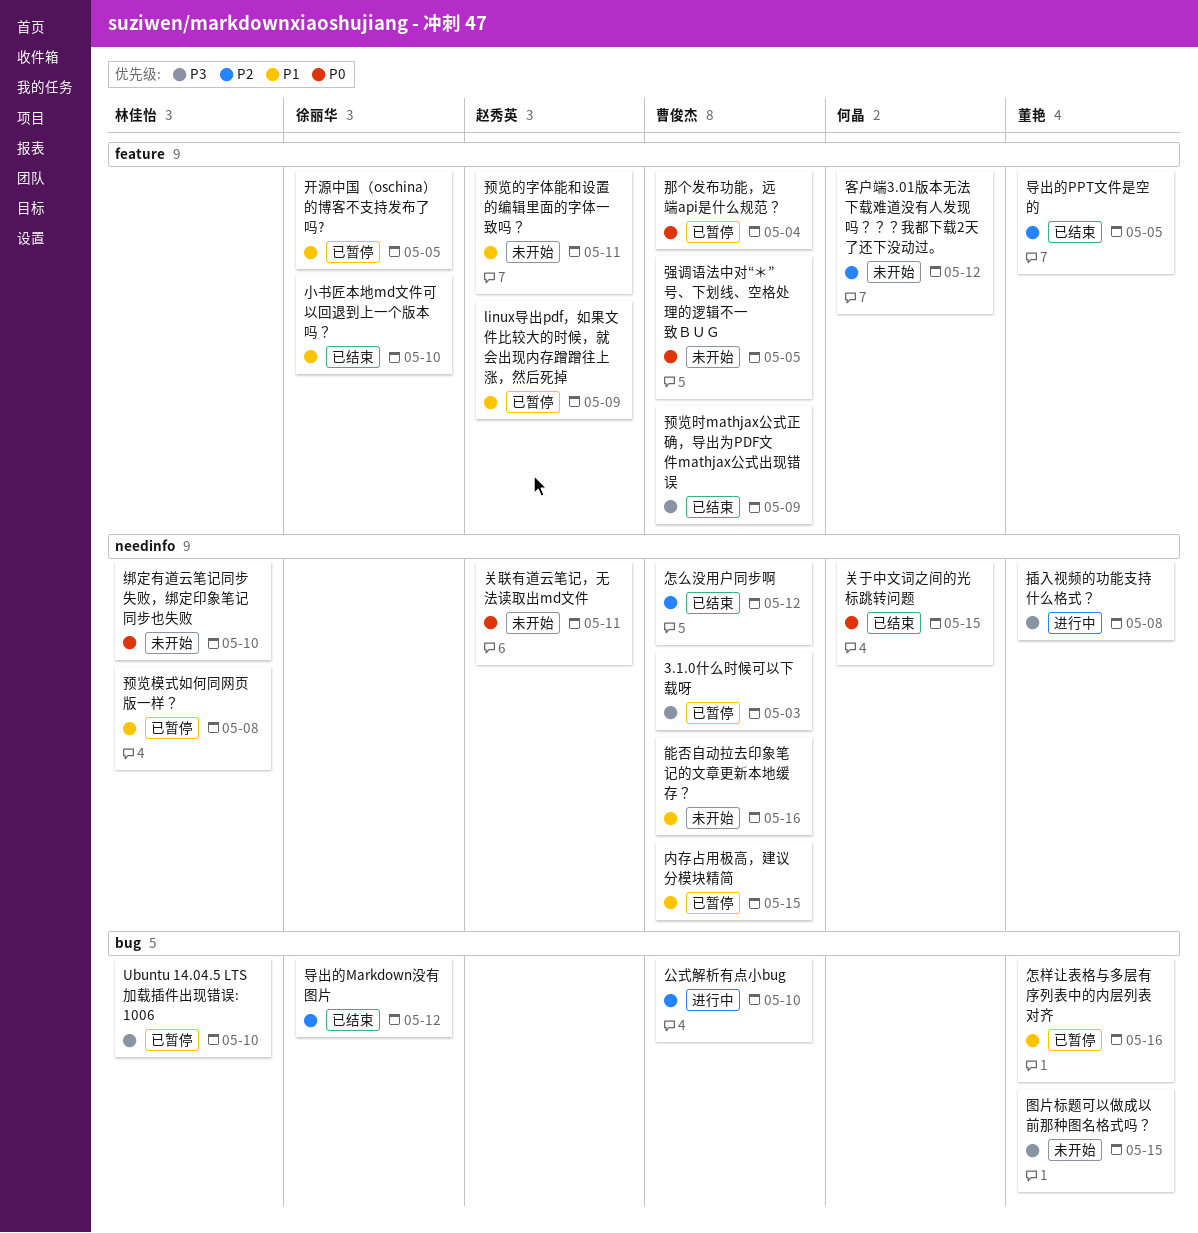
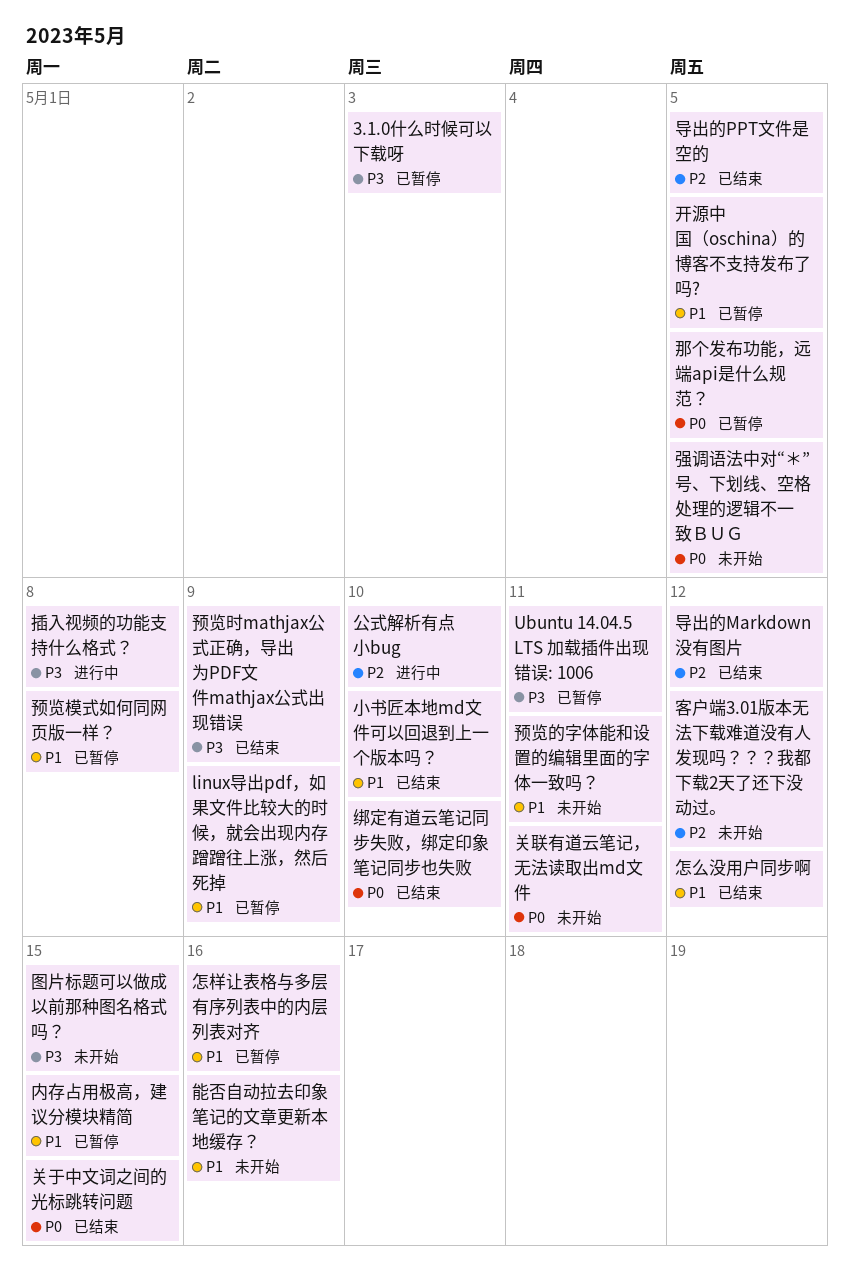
Ubuntu 14.04.5 LTS 加载插件出现错误: 1006, due: May 10 -> May 11
怎么没用户同步啊, priority: P2 -> P1
绑定有道云笔记同步失败，绑定印象笔记同步也失败, status: 未开始 -> 已结束
那个发布功能，远端api是什么规范？, due: May 4 -> May 5

